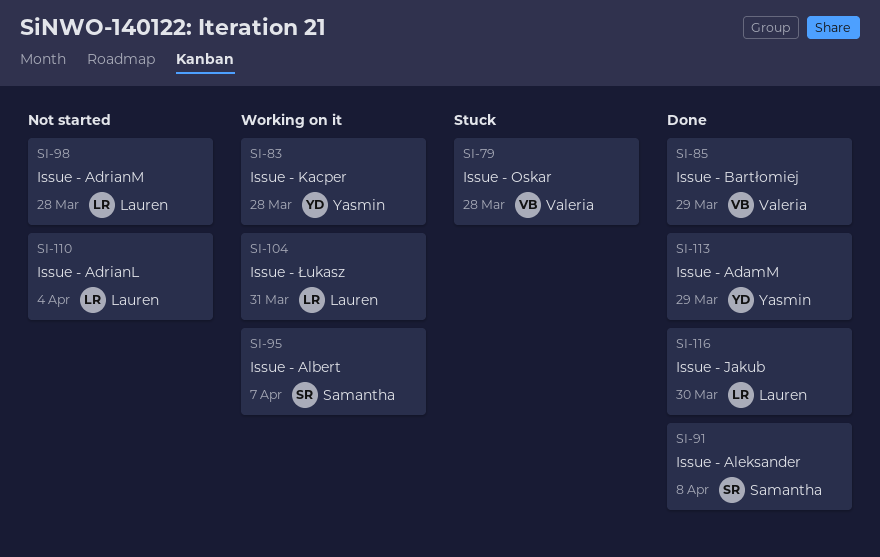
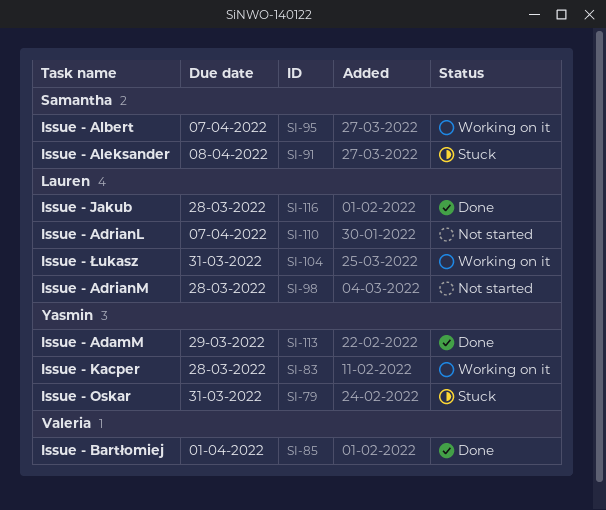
SI-79, owner: Valeria -> Yasmin
SI-79, due: Mar 28 -> Mar 31
SI-85, due: Mar 29 -> Apr 1
SI-91, status: Done -> Stuck
SI-110, due: Apr 4 -> Apr 7
SI-116, due: Mar 30 -> Mar 28

